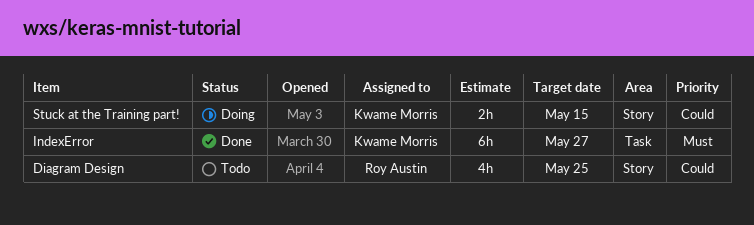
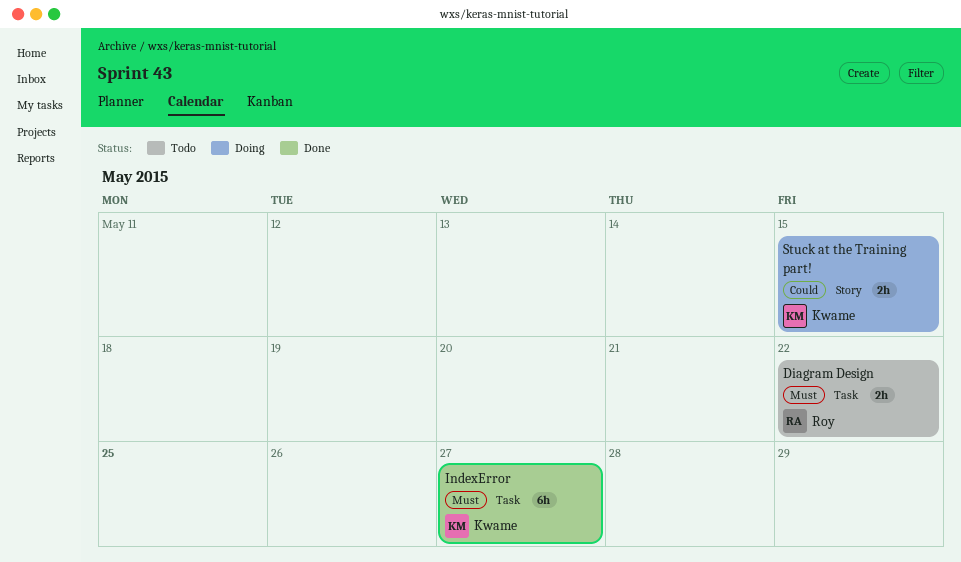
Diagram Design, priority: Could -> Must
Diagram Design, label: Story -> Task
Diagram Design, estimate: 4h -> 2h
Diagram Design, due: May 25 -> May 22

